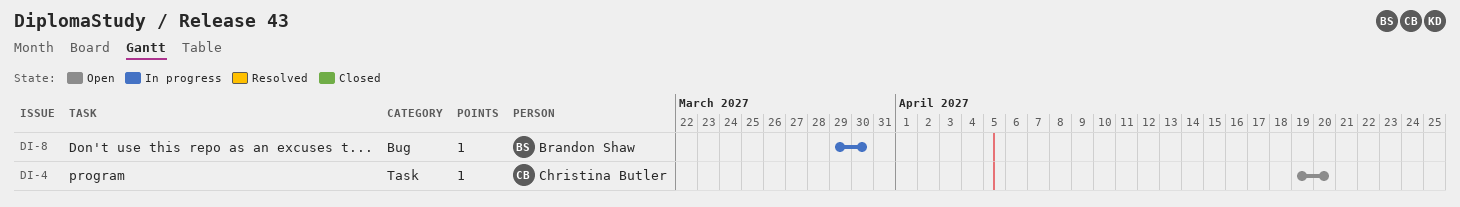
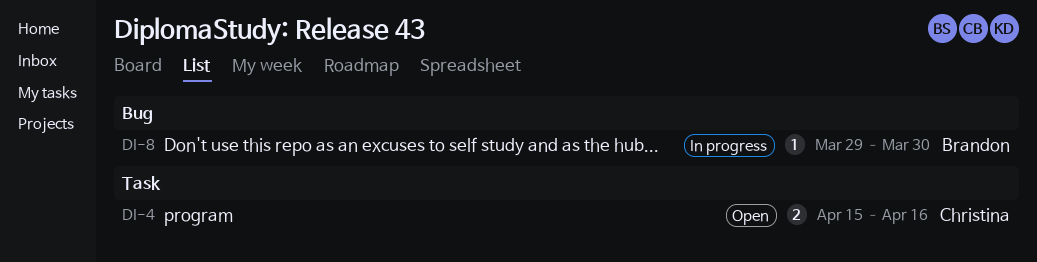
DI-4, estimate: 1 -> 2
DI-4, start: Apr 19 -> Apr 15
DI-4, due: Apr 20 -> Apr 16

